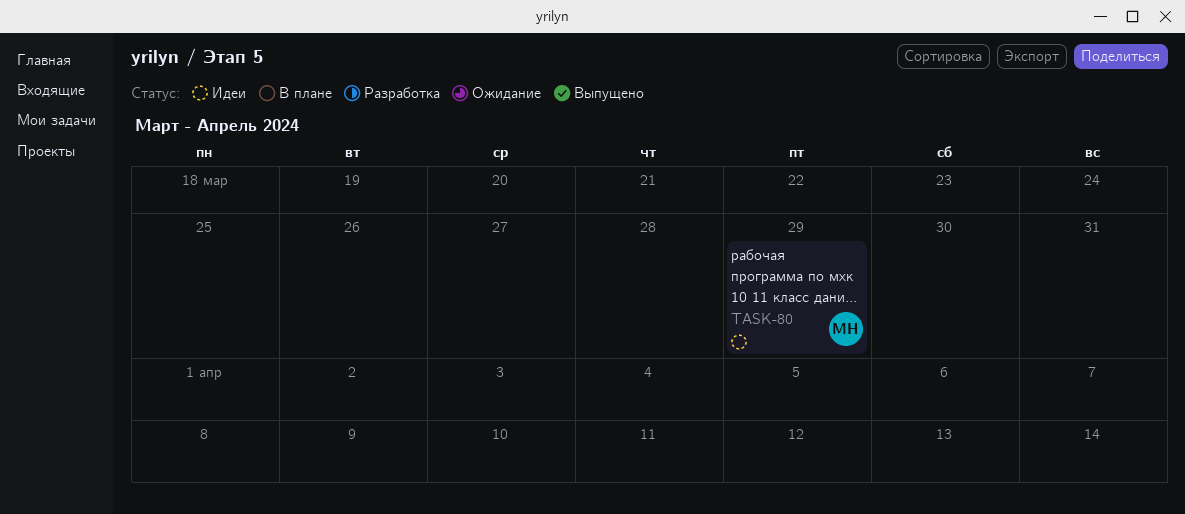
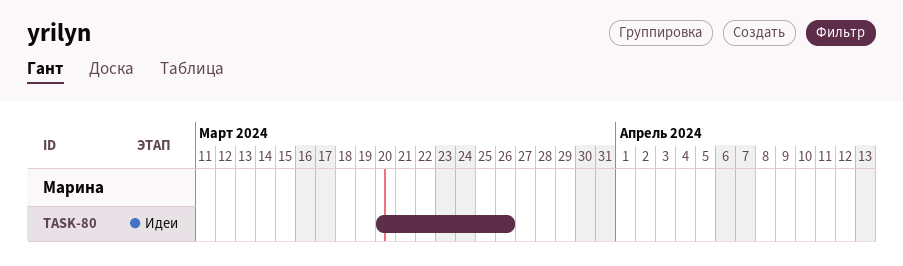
TASK-80, due: Mar 29 -> Mar 26

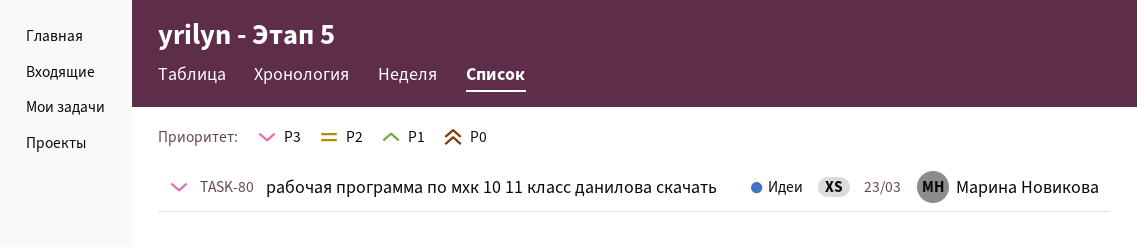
TASK-80, due: Mar 26 -> Mar 23

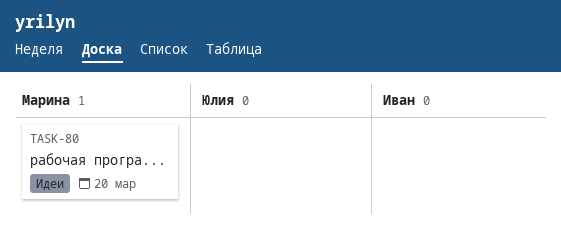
TASK-80, due: Mar 23 -> Mar 20

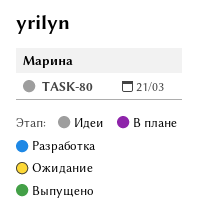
TASK-80, due: Mar 20 -> Mar 21

